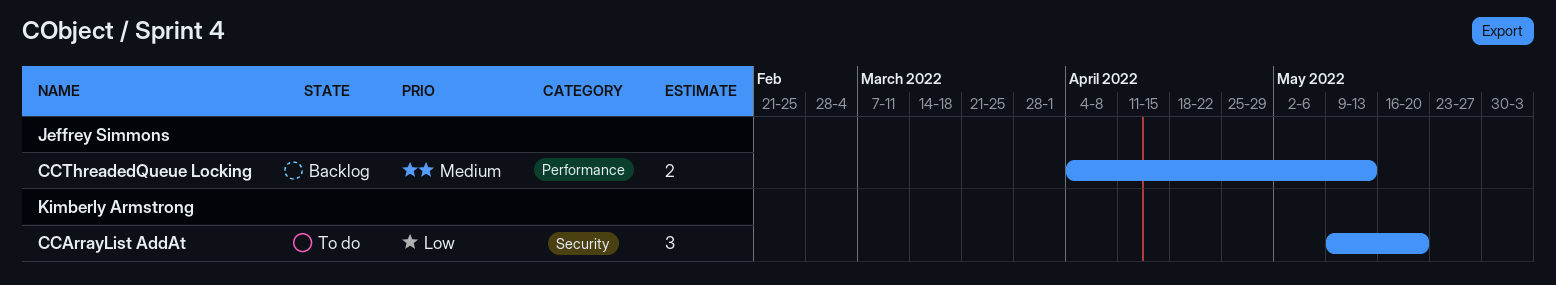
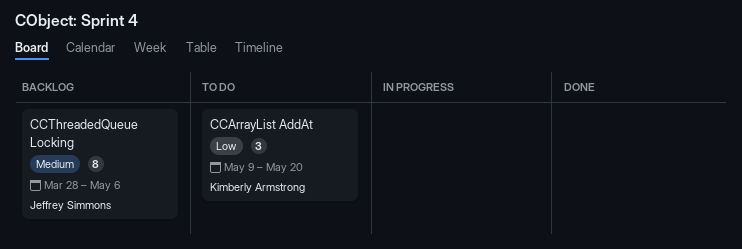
CCThreadedQueue Locking, estimate: 2 -> 8
CCThreadedQueue Locking, start: Apr 4 -> Mar 28
CCThreadedQueue Locking, due: May 13 -> May 6

